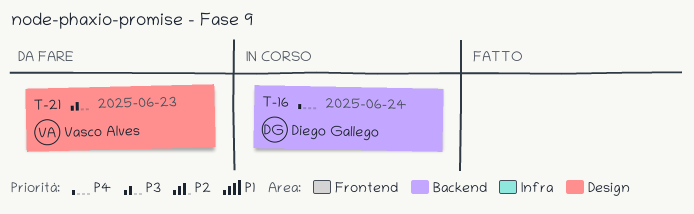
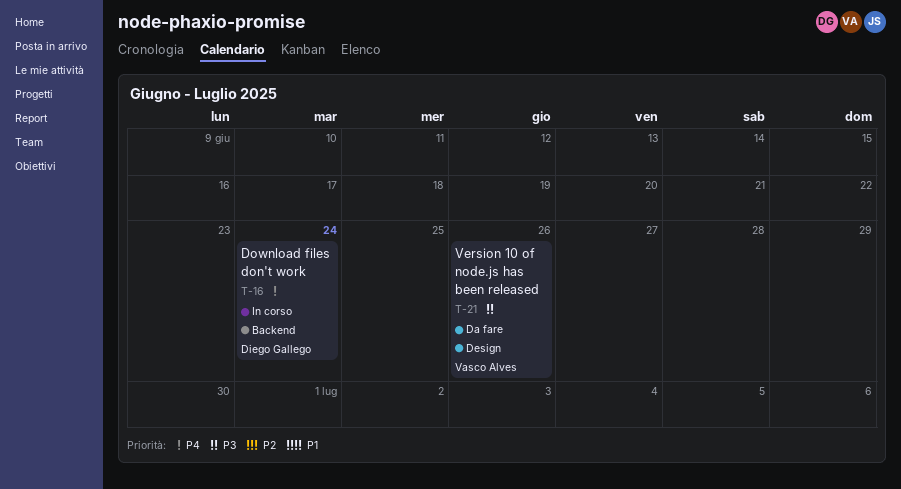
T-21, due: Jun 23 -> Jun 26

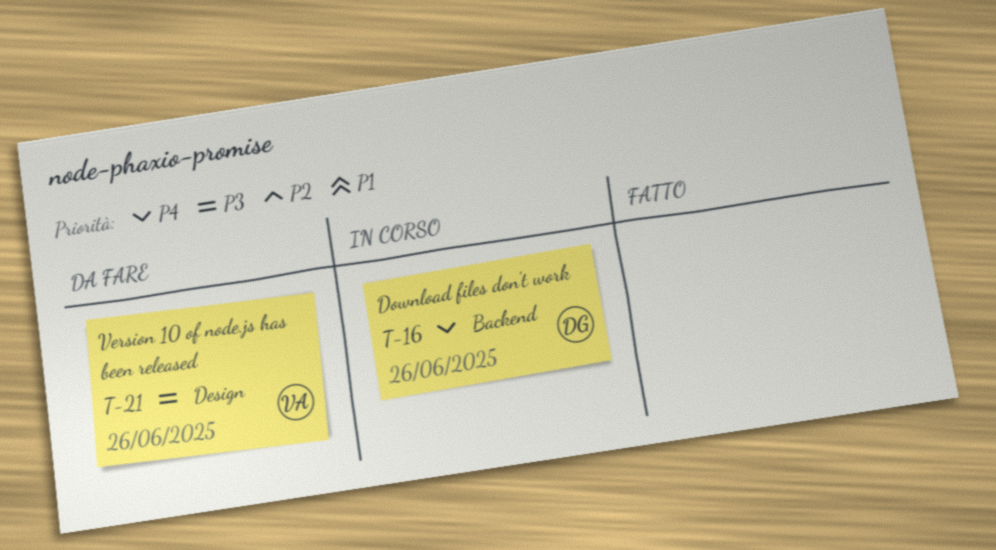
T-16, due: Jun 24 -> Jun 26

